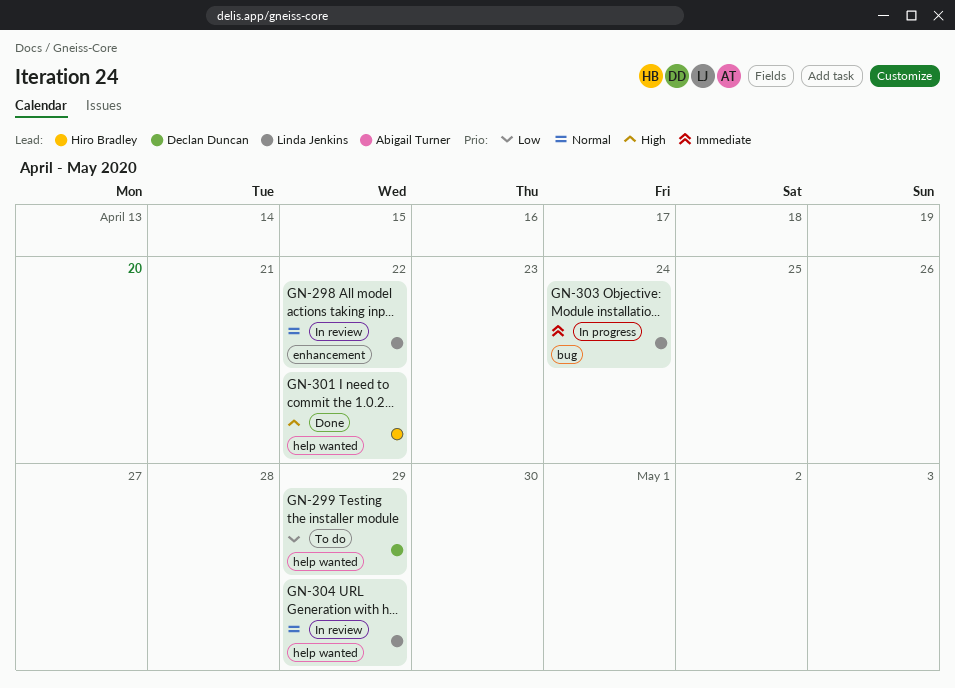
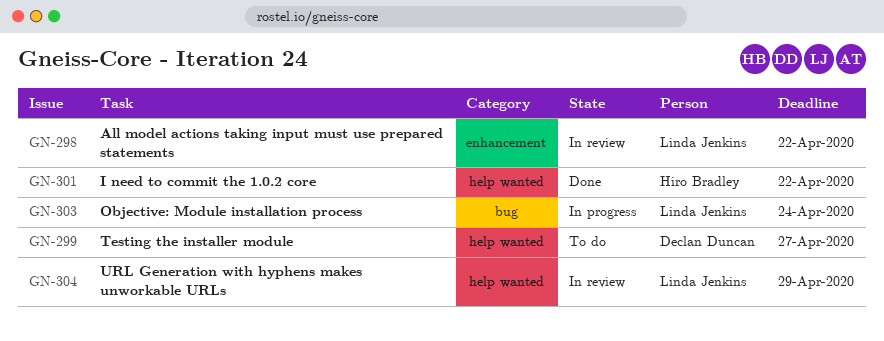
GN-299, due: Apr 29 -> Apr 27

